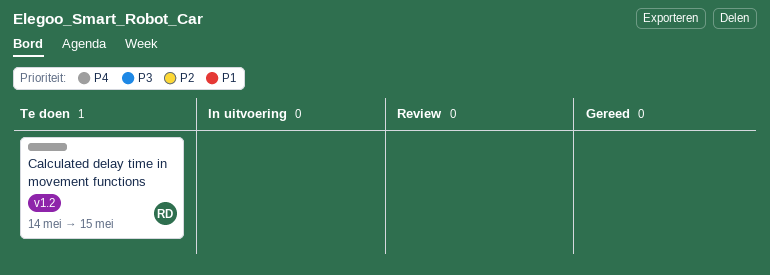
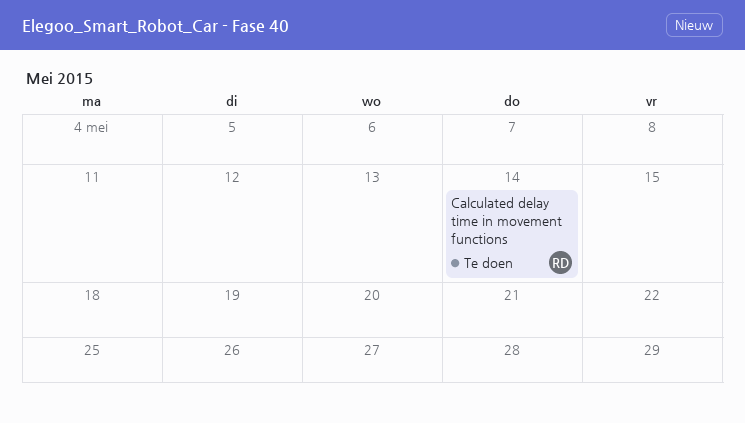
Calculated delay time in movement functions, due: May 15 -> May 14

